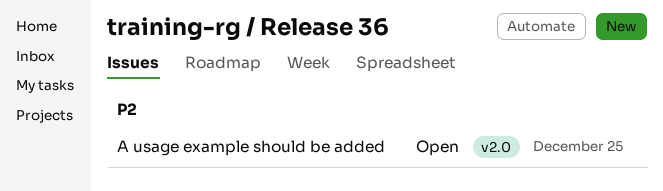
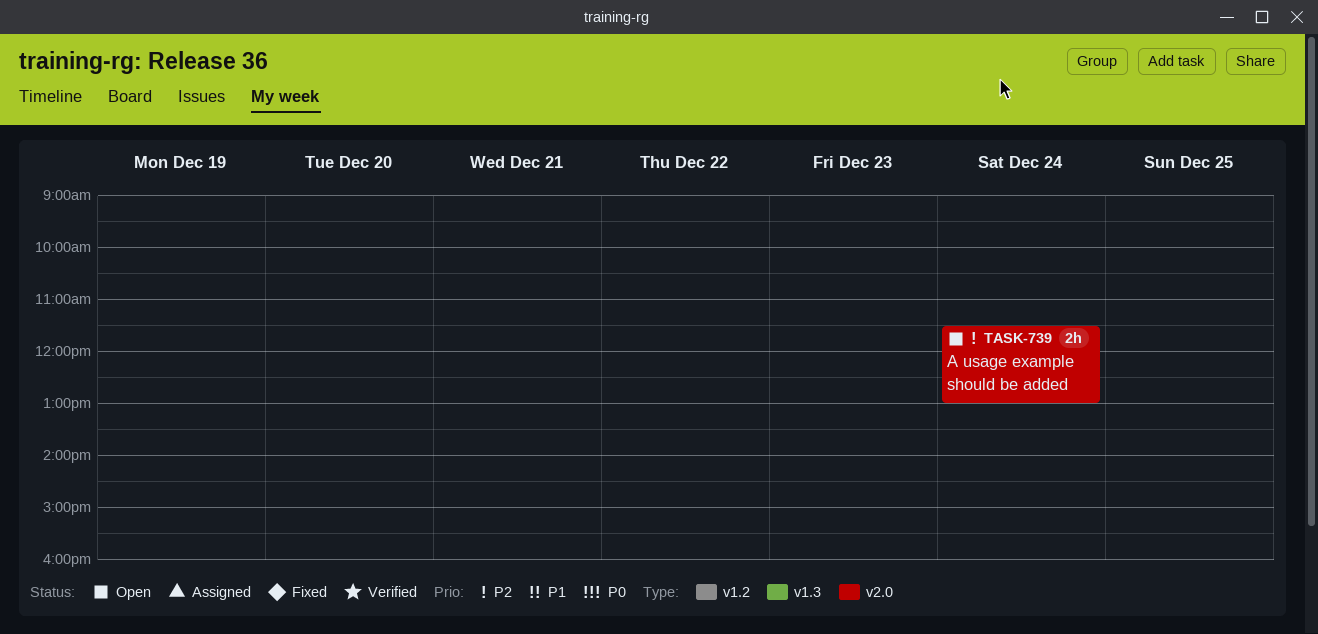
A usage example should be added, day: Dec 25 -> Dec 24

